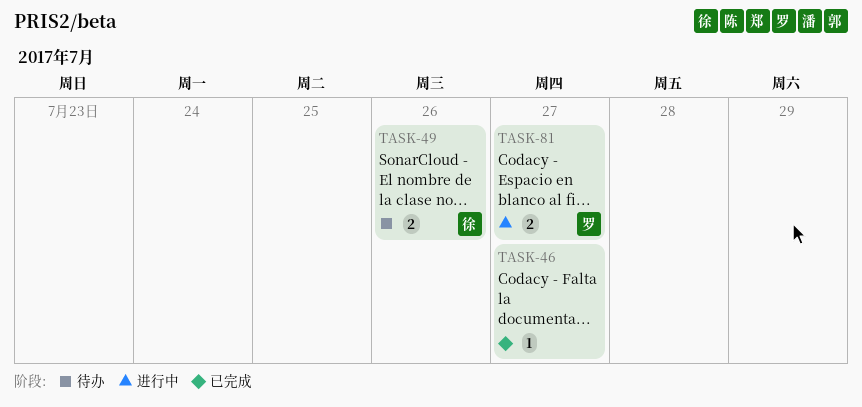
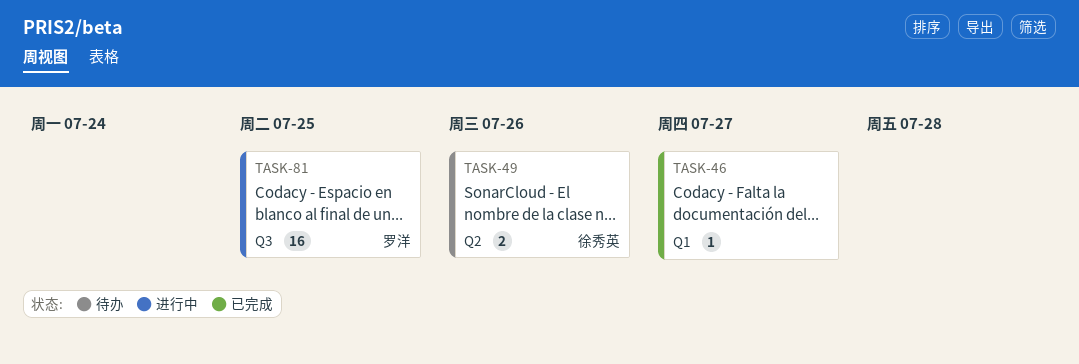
TASK-81, estimate: 2 -> 16
TASK-81, due: Jul 27 -> Jul 25

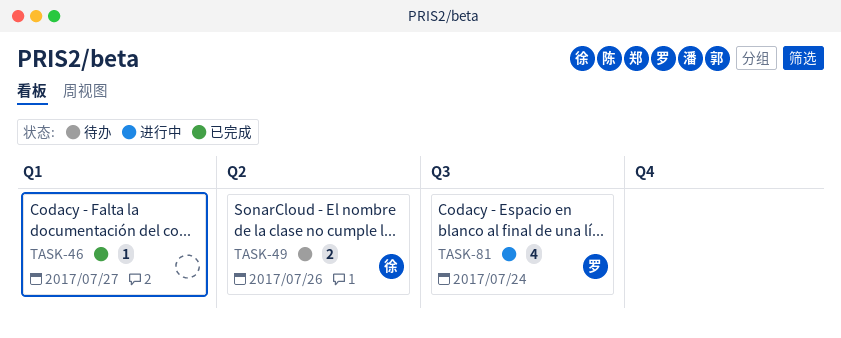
TASK-81, estimate: 16 -> 4
TASK-81, due: Jul 25 -> Jul 24

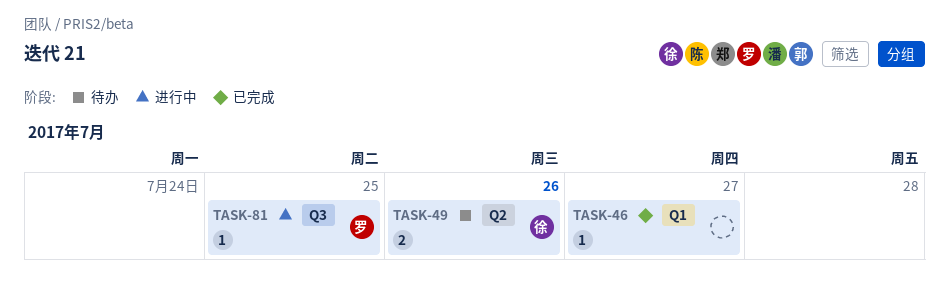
TASK-81, estimate: 4 -> 1
TASK-81, due: Jul 24 -> Jul 25

